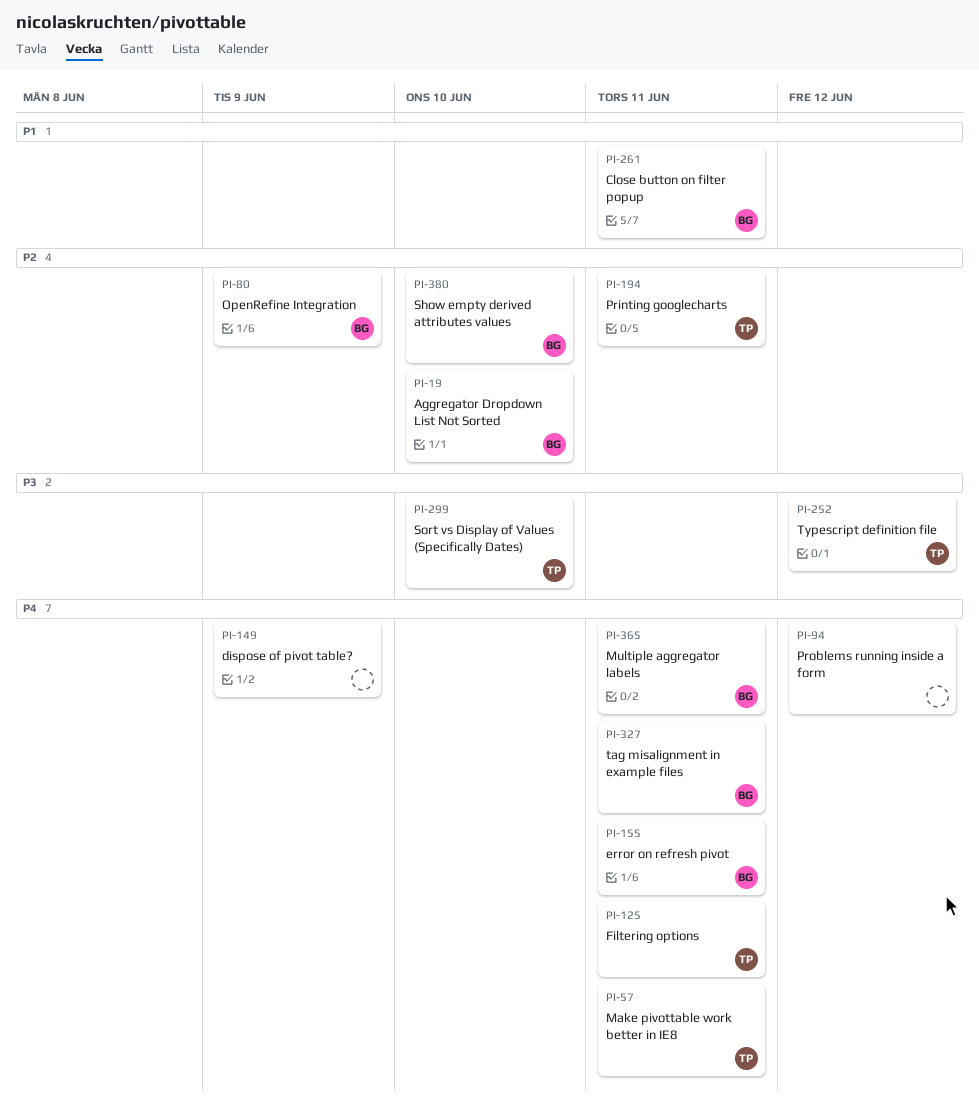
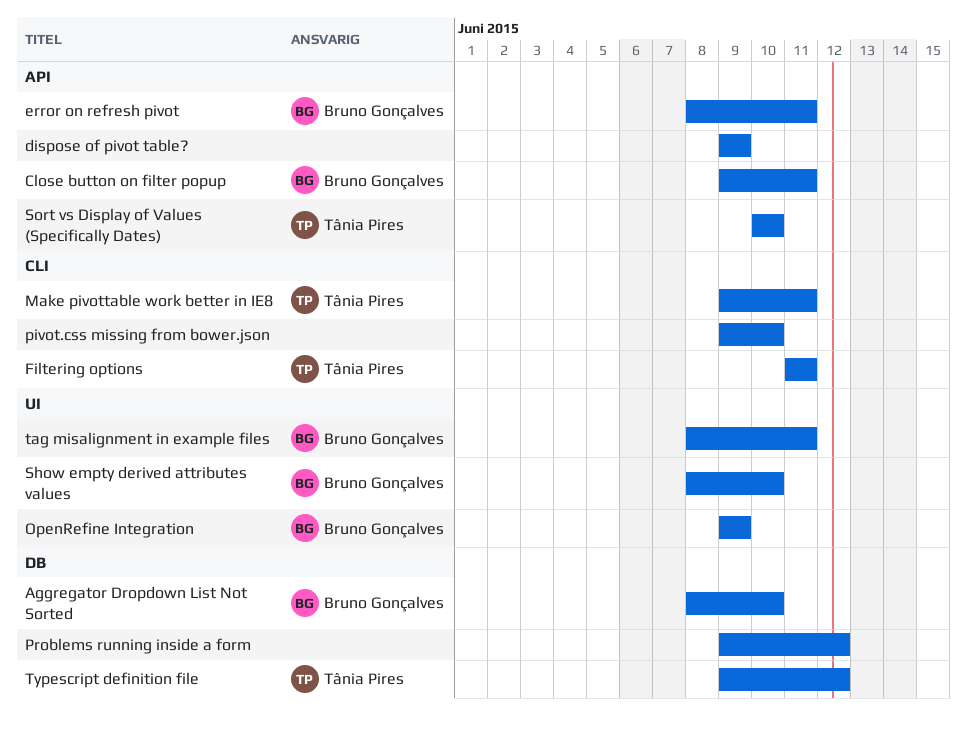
Multiple aggregator labels: present -> none
pivot.css missing from bower.json: none -> present
Printing googlecharts: present -> none

